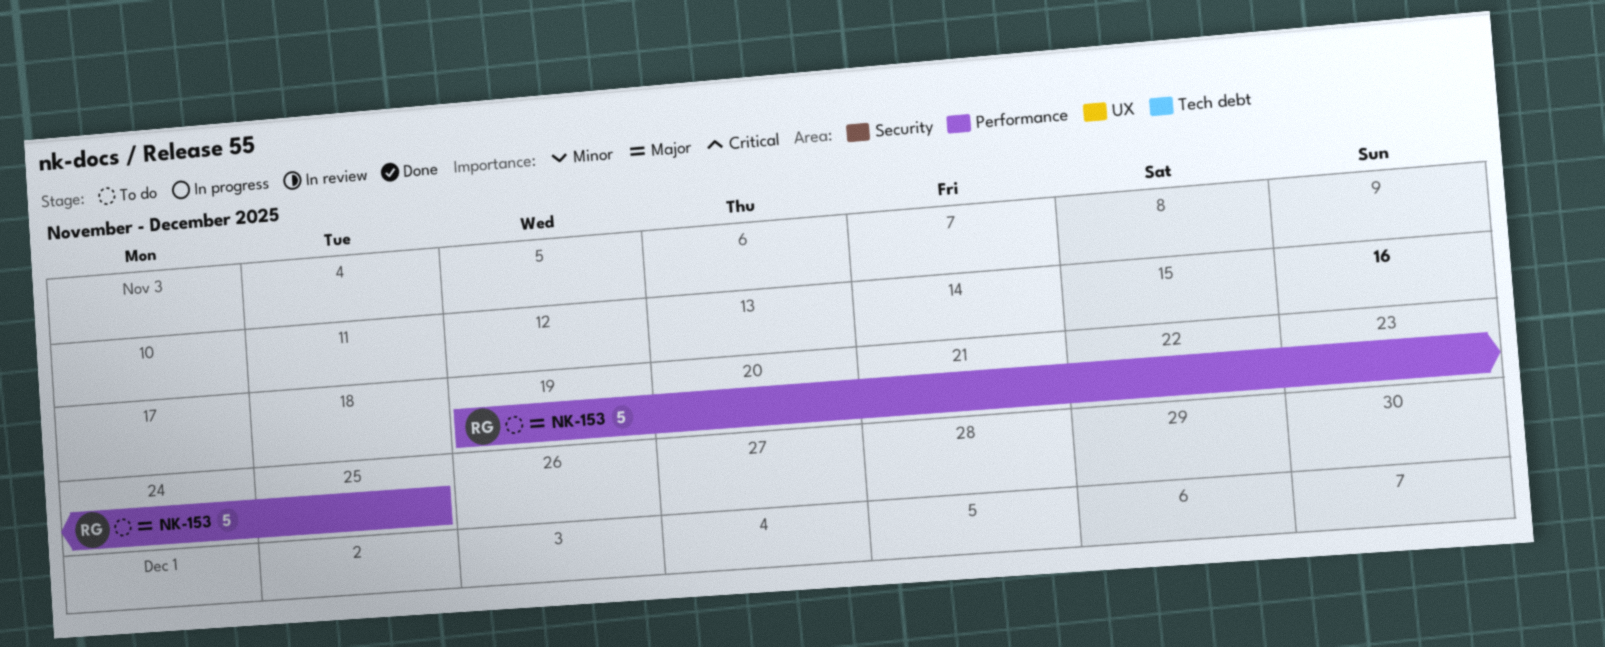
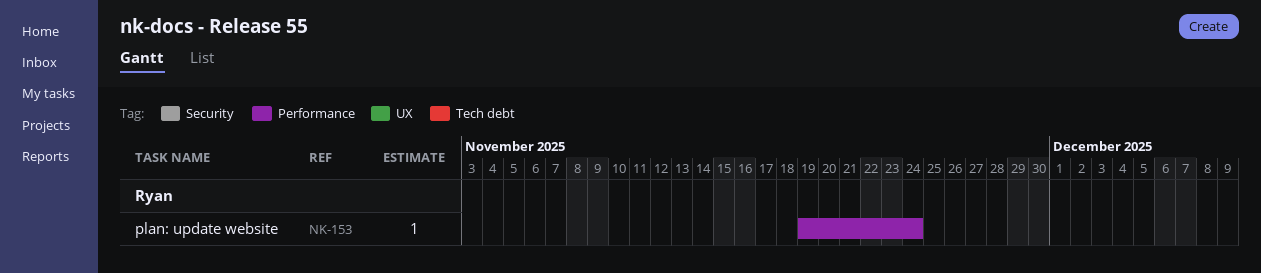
NK-153, estimate: 5 -> 1
NK-153, due: Nov 25 -> Nov 24

